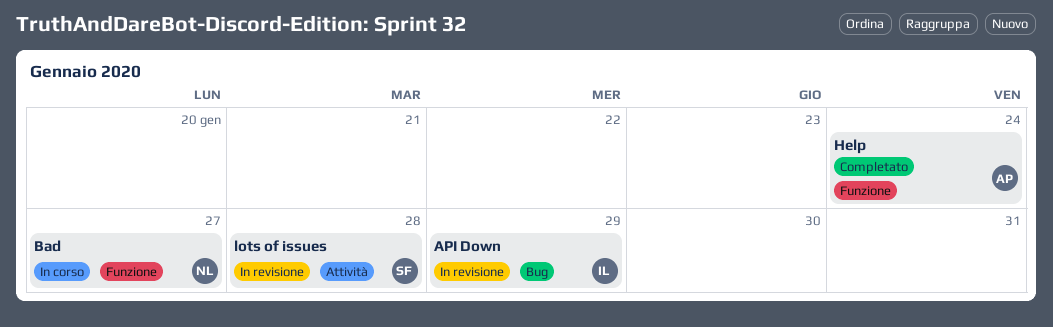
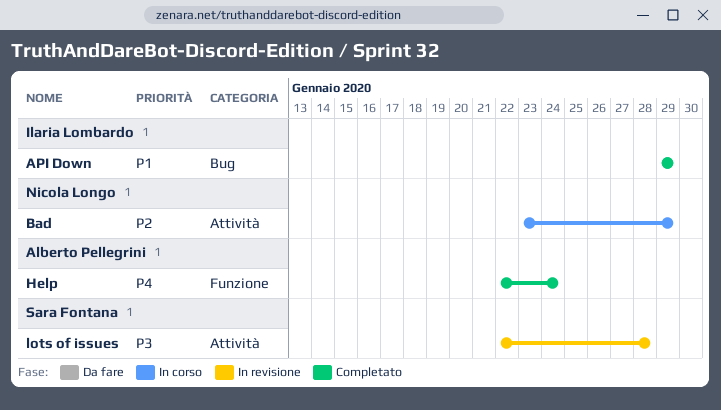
API Down, status: In revisione -> Completato
Bad, label: Funzione -> Attività
Bad, due: Jan 27 -> Jan 29

